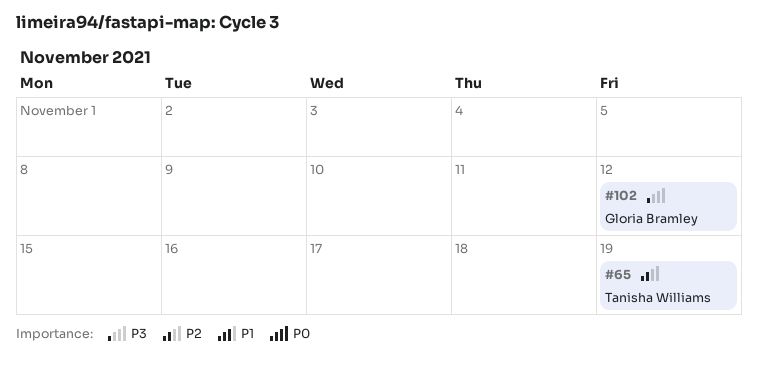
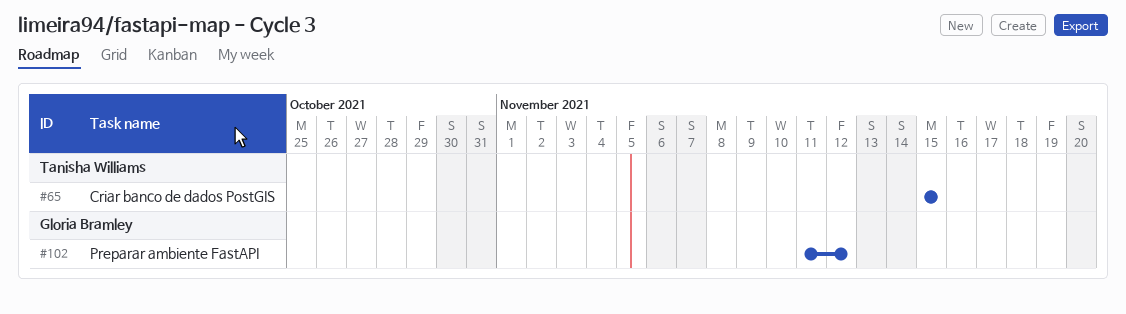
#65, due: Nov 19 -> Nov 15

